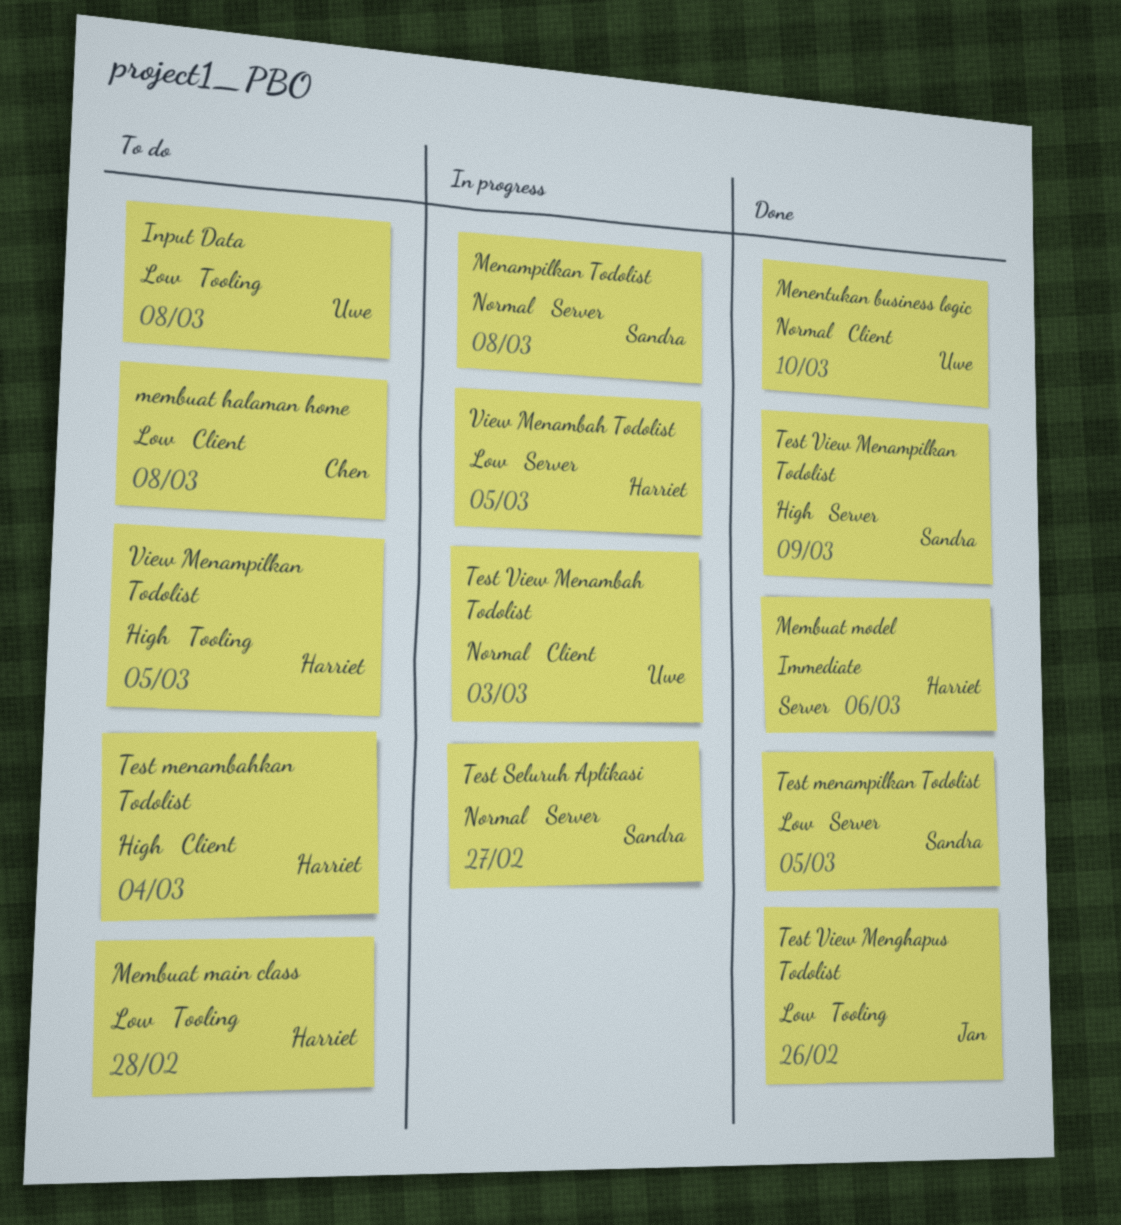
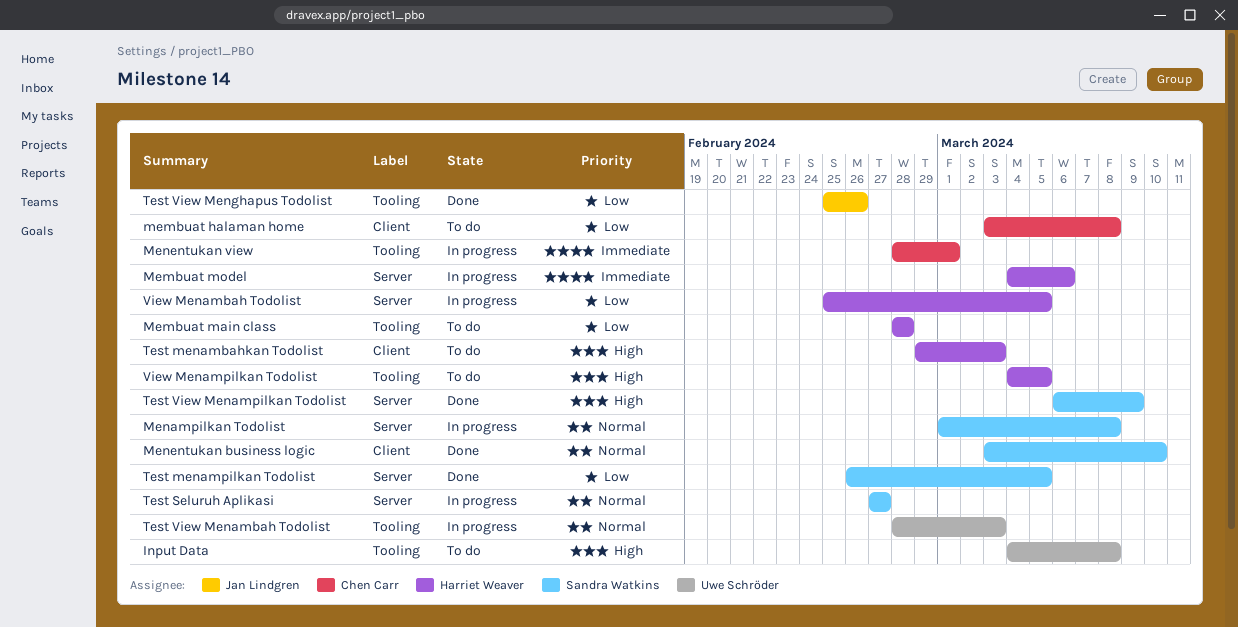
Input Data, priority: Low -> High
Membuat model, status: Done -> In progress
Menentukan business logic, owner: Uwe Schröder -> Sandra Watkins
Menentukan view: none -> present
Test menambahkan Todolist, due: Mar 4 -> Mar 3
Test View Menambah Todolist, label: Client -> Tooling

